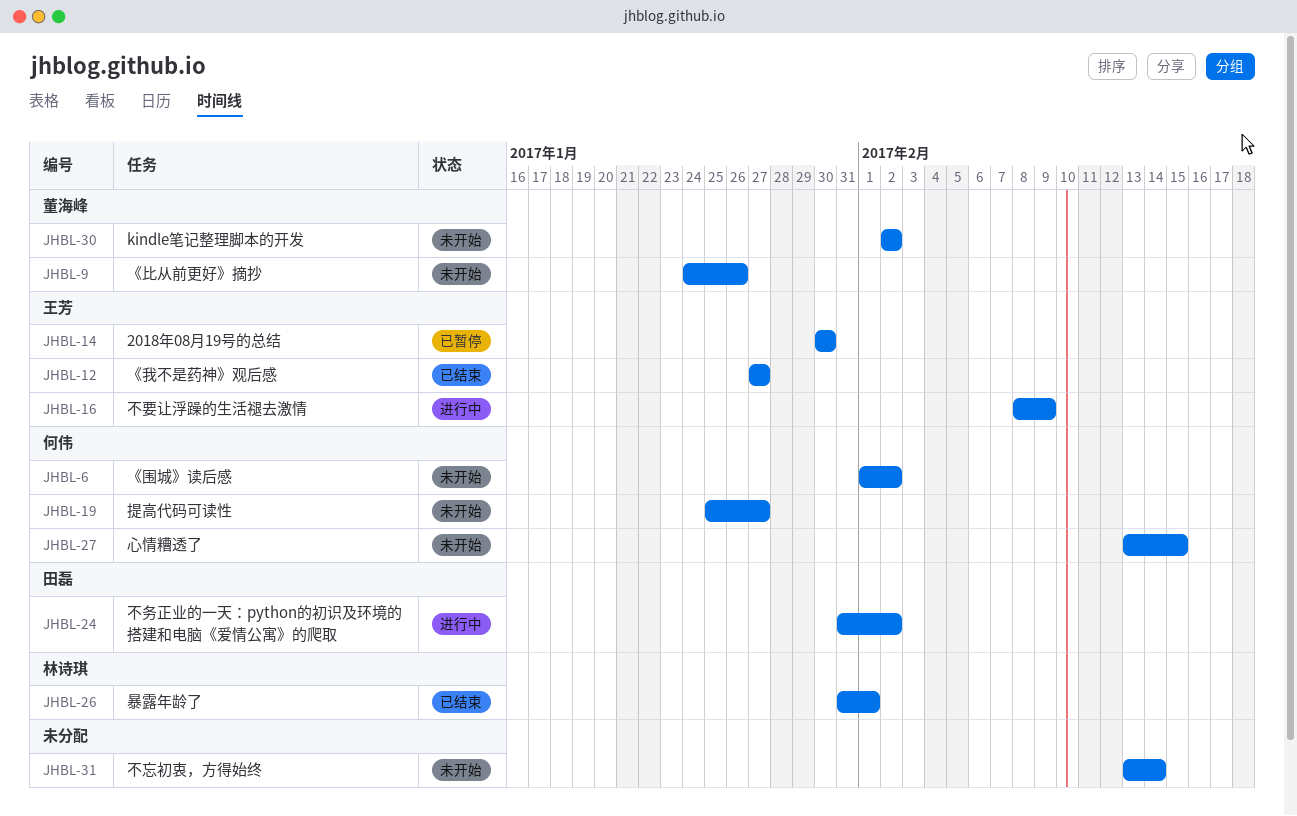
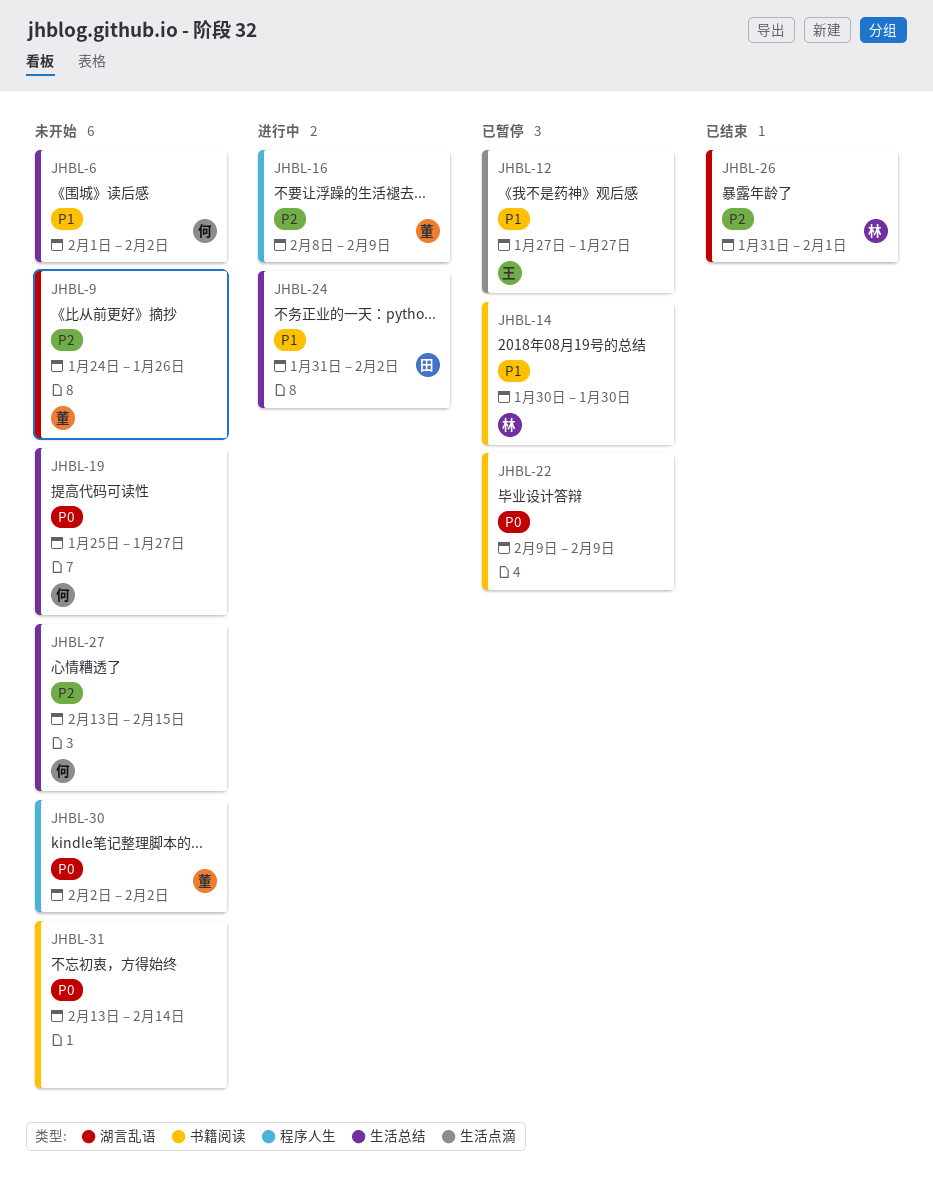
JHBL-12, status: 已结束 -> 已暂停
JHBL-14, owner: 王芳 -> 林诗琪
JHBL-16, owner: 王芳 -> 董海峰
JHBL-22: none -> present

